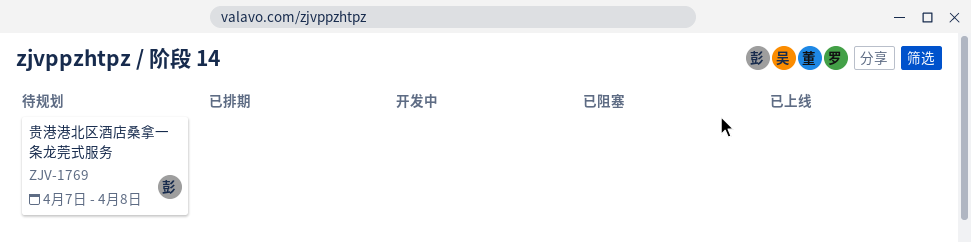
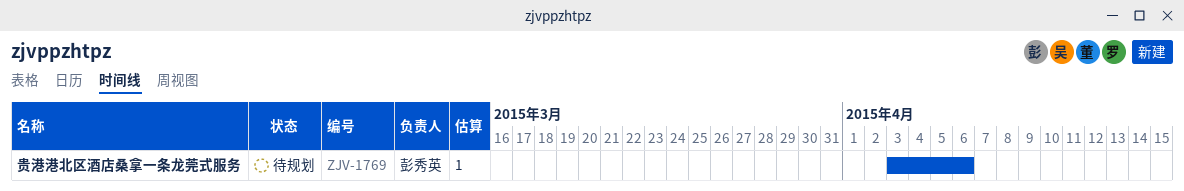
ZJV-1769, start: Apr 7 -> Apr 3
ZJV-1769, due: Apr 8 -> Apr 6

